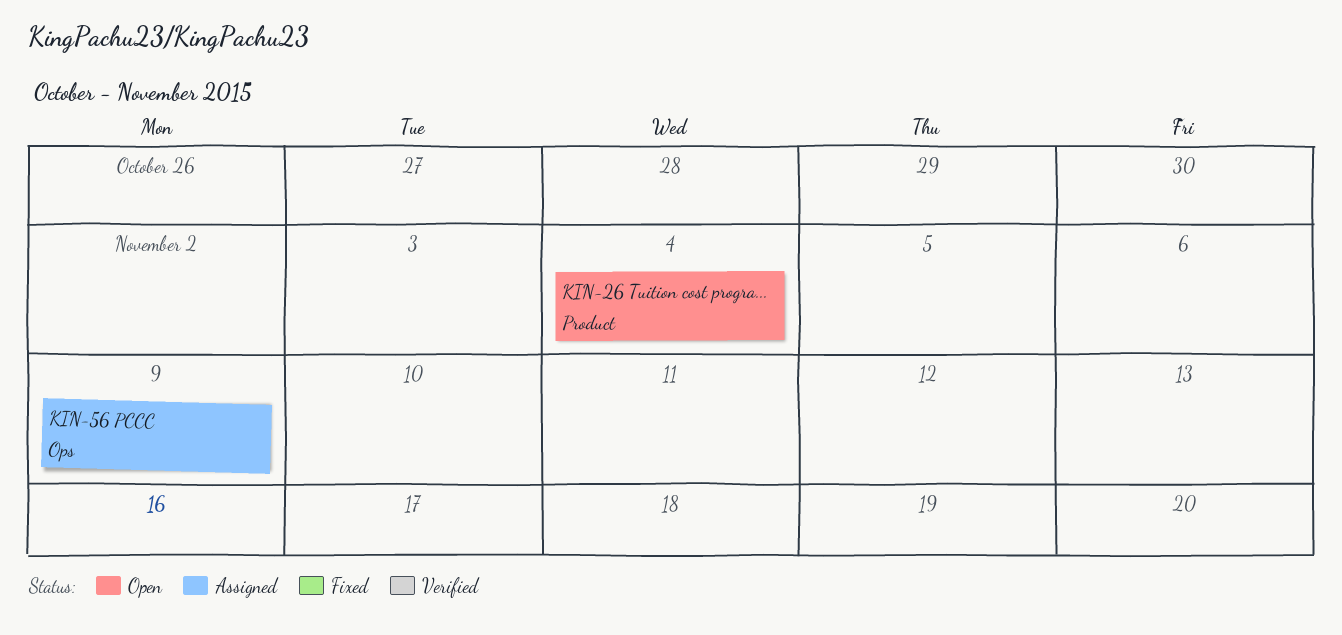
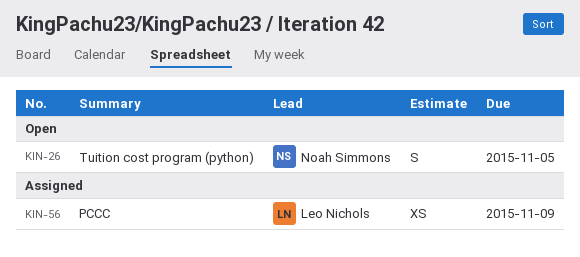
KIN-26, due: Nov 4 -> Nov 5

